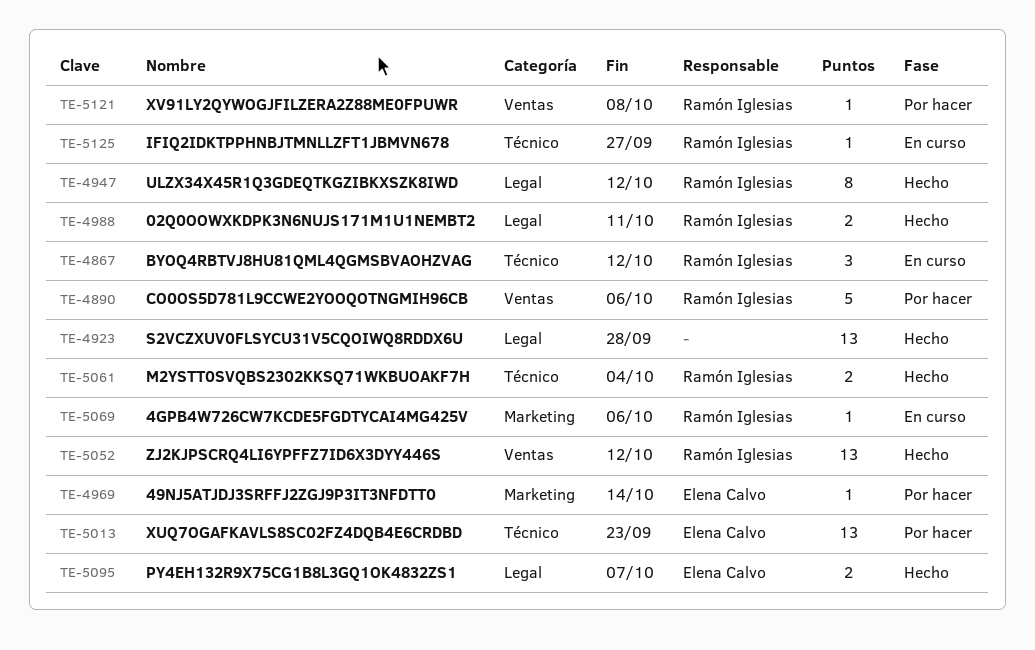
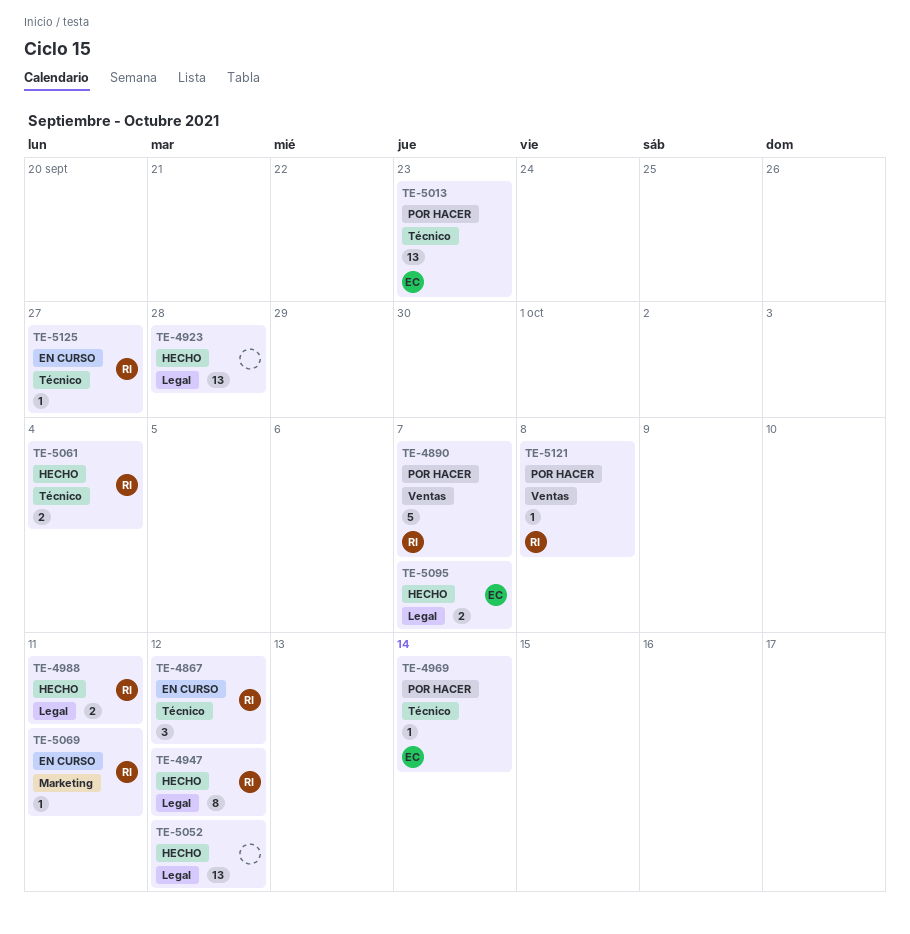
TE-4890, due: Oct 6 -> Oct 7
TE-4969, label: Marketing -> Técnico
TE-5052, owner: Ramón Iglesias -> none
TE-5052, label: Ventas -> Legal
TE-5069, due: Oct 6 -> Oct 11

